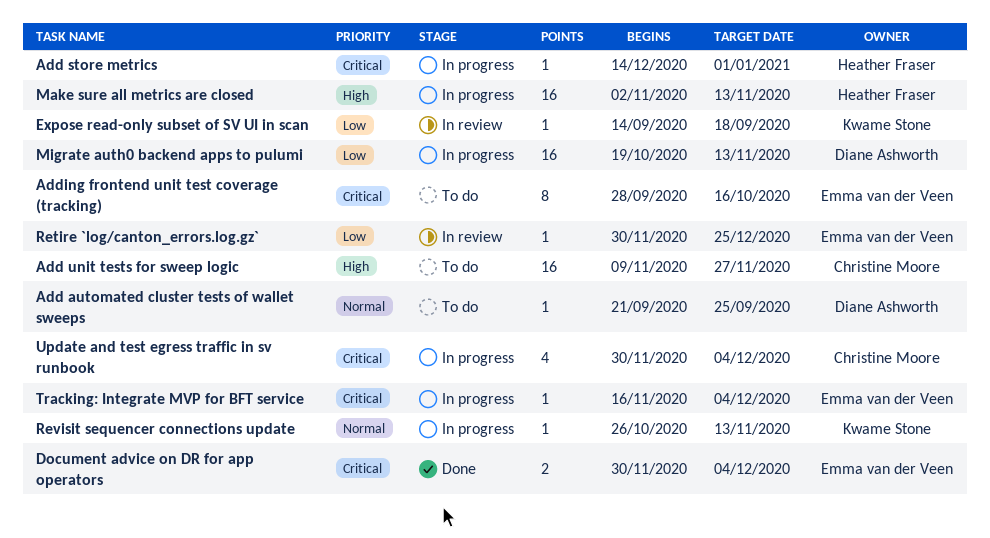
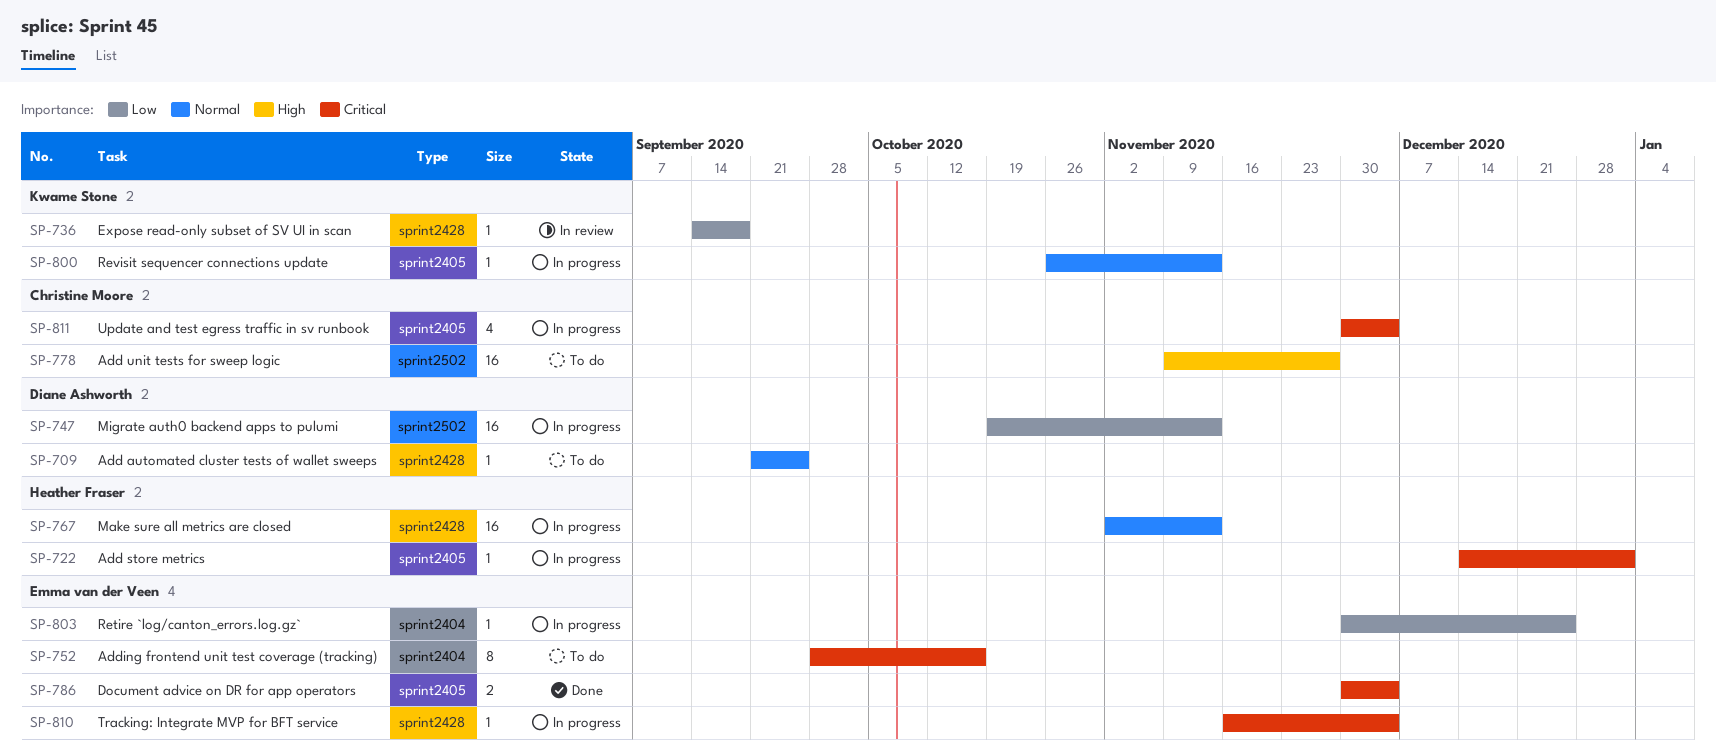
Make sure all metrics are closed, priority: High -> Normal
Retire `log/canton_errors.log.gz`, status: In review -> In progress

